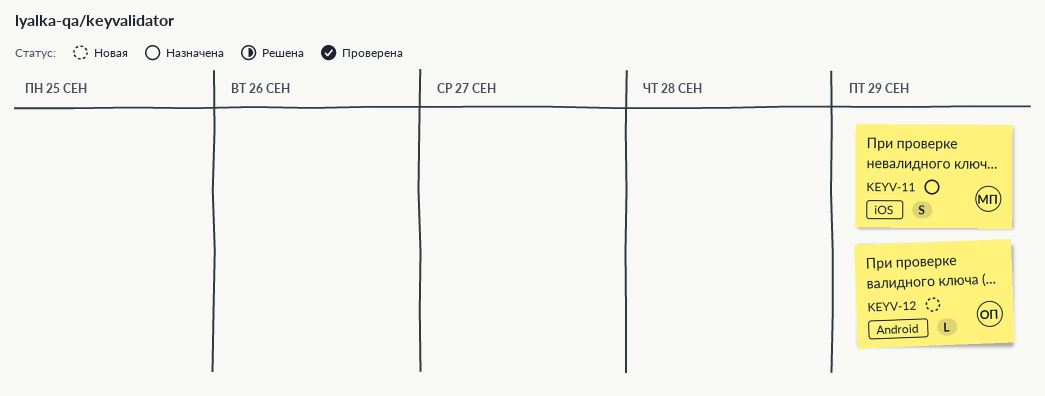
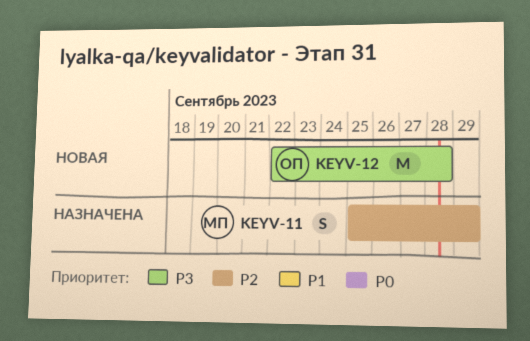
KEYV-12, estimate: L -> M
KEYV-12, due: Sep 29 -> Sep 28

